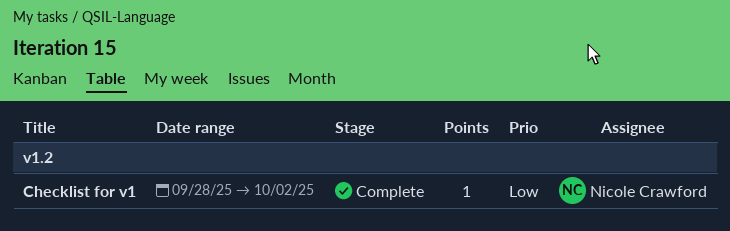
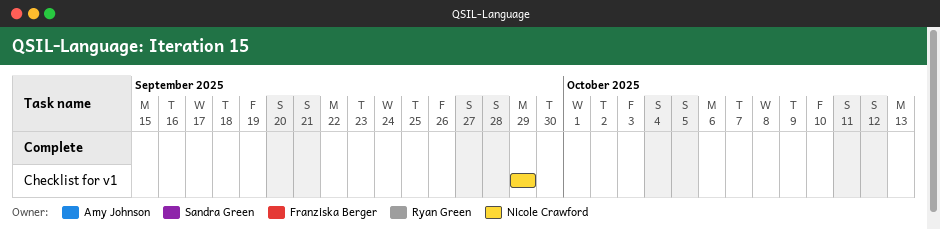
Checklist for v1, start: Sep 28 -> Sep 29
Checklist for v1, due: Oct 2 -> Sep 29

